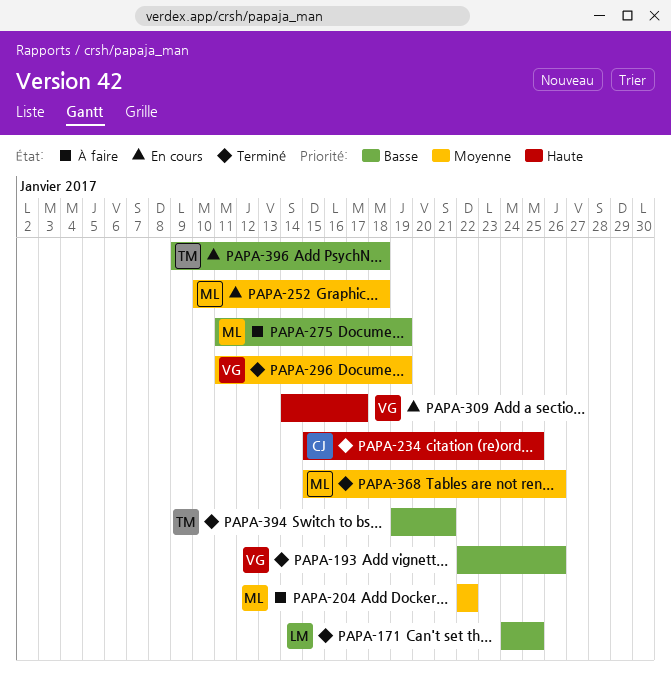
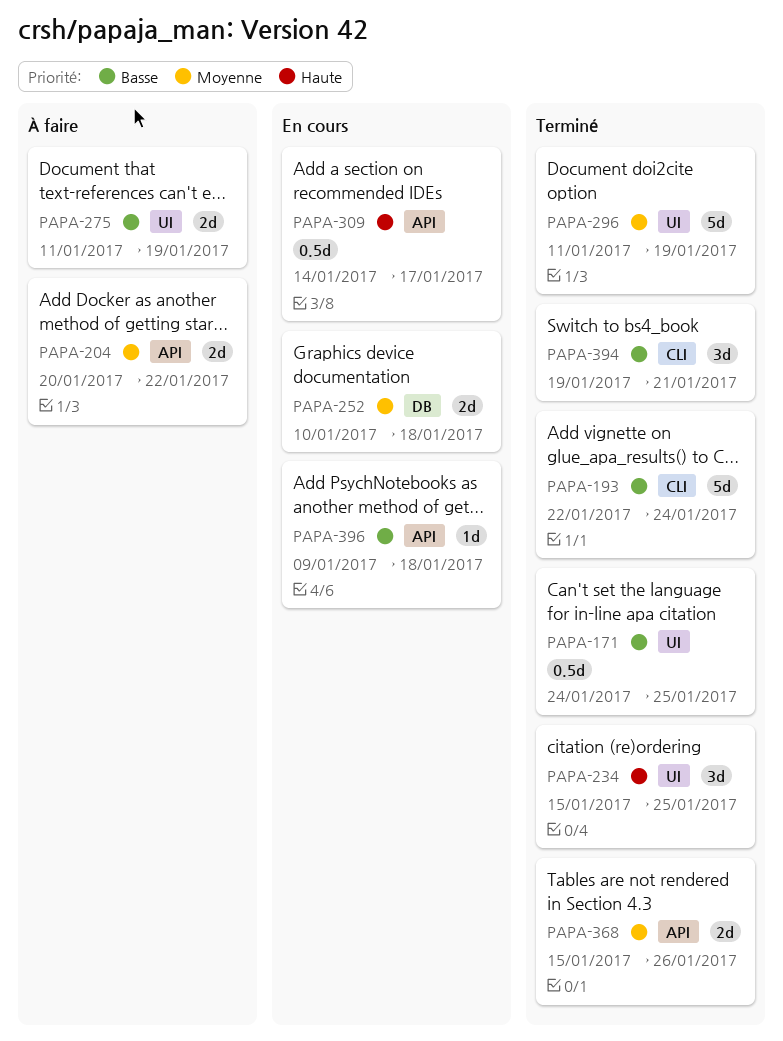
PAPA-193, due: Jan 26 -> Jan 24
PAPA-204, start: Jan 22 -> Jan 20

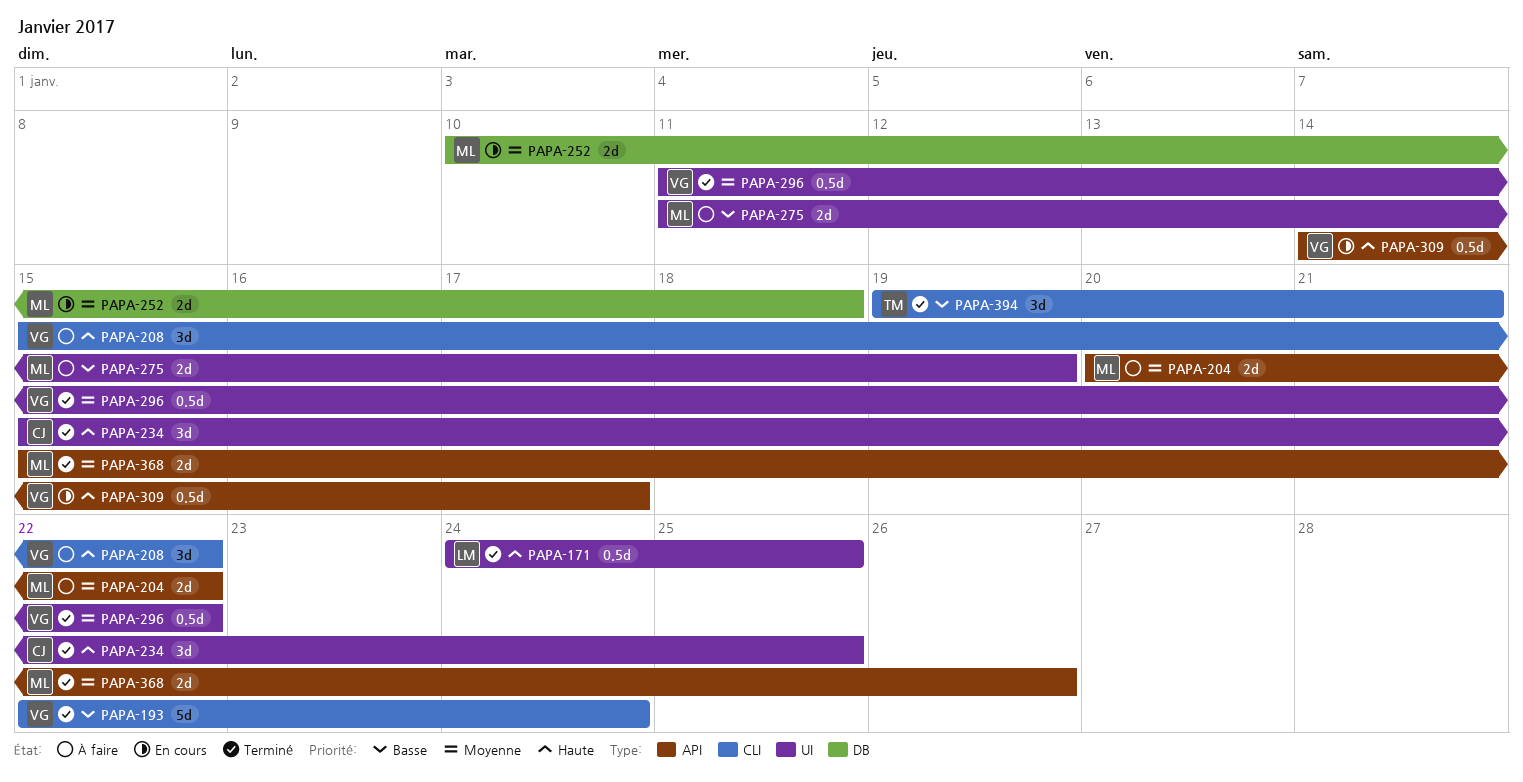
PAPA-171, priority: Basse -> Haute
PAPA-208: none -> present
PAPA-296, estimate: 5d -> 0.5d
PAPA-296, due: Jan 19 -> Jan 22
PAPA-396: present -> none

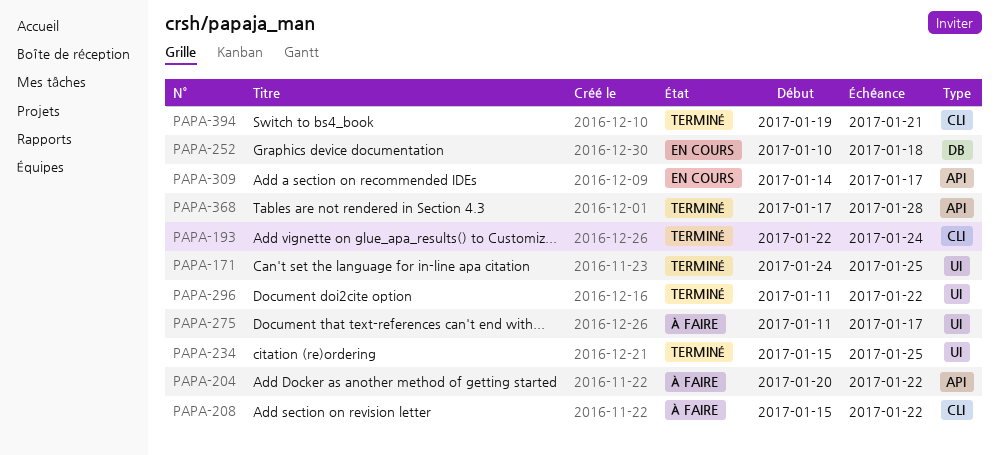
PAPA-275, due: Jan 19 -> Jan 17
PAPA-368, start: Jan 15 -> Jan 17
PAPA-368, due: Jan 26 -> Jan 28

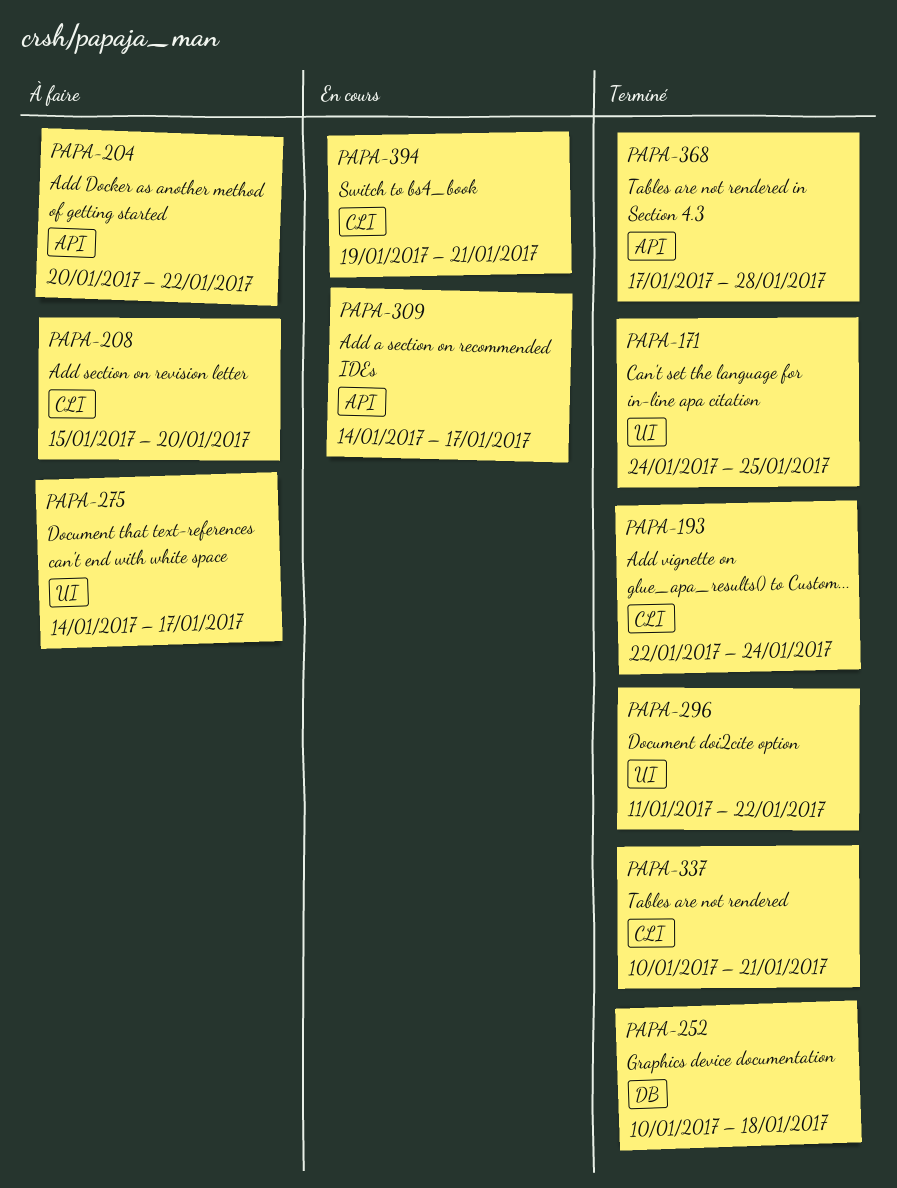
PAPA-208, due: Jan 22 -> Jan 20
PAPA-234: present -> none
PAPA-252, status: En cours -> Terminé
PAPA-275, start: Jan 11 -> Jan 14
PAPA-337: none -> present
PAPA-394, status: Terminé -> En cours

